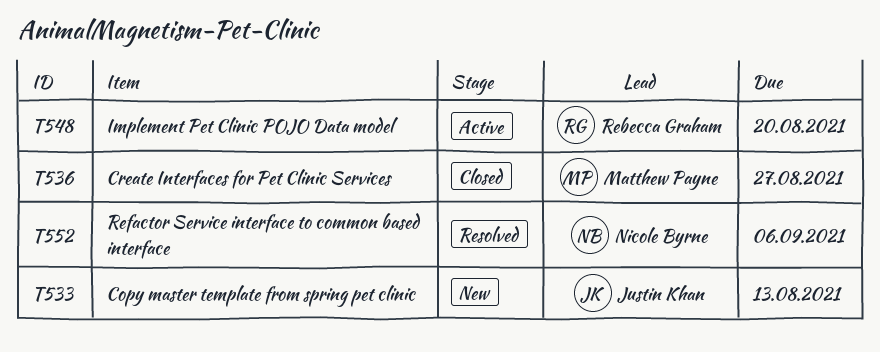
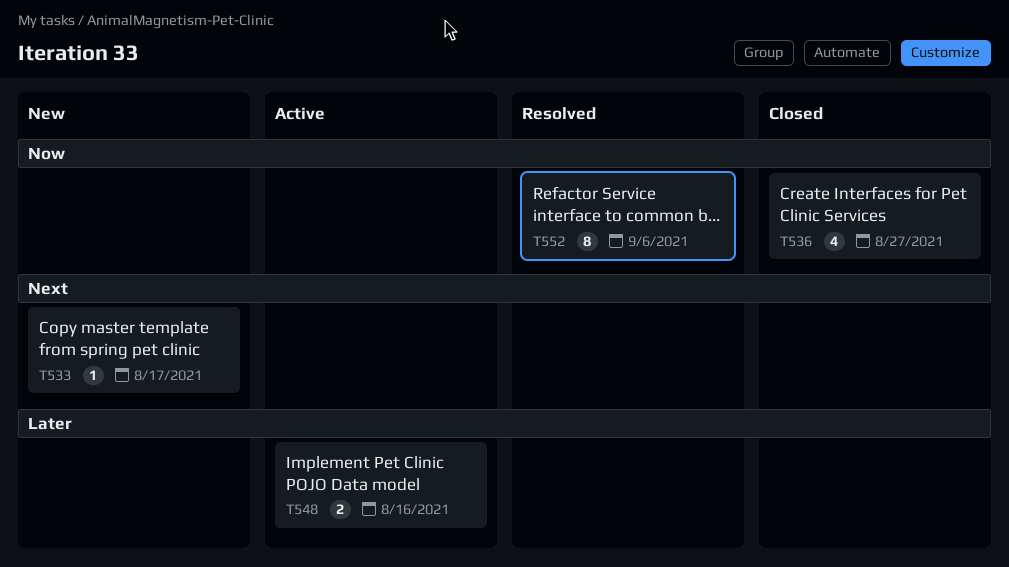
T533, due: Aug 13 -> Aug 17
T548, due: Aug 20 -> Aug 16

